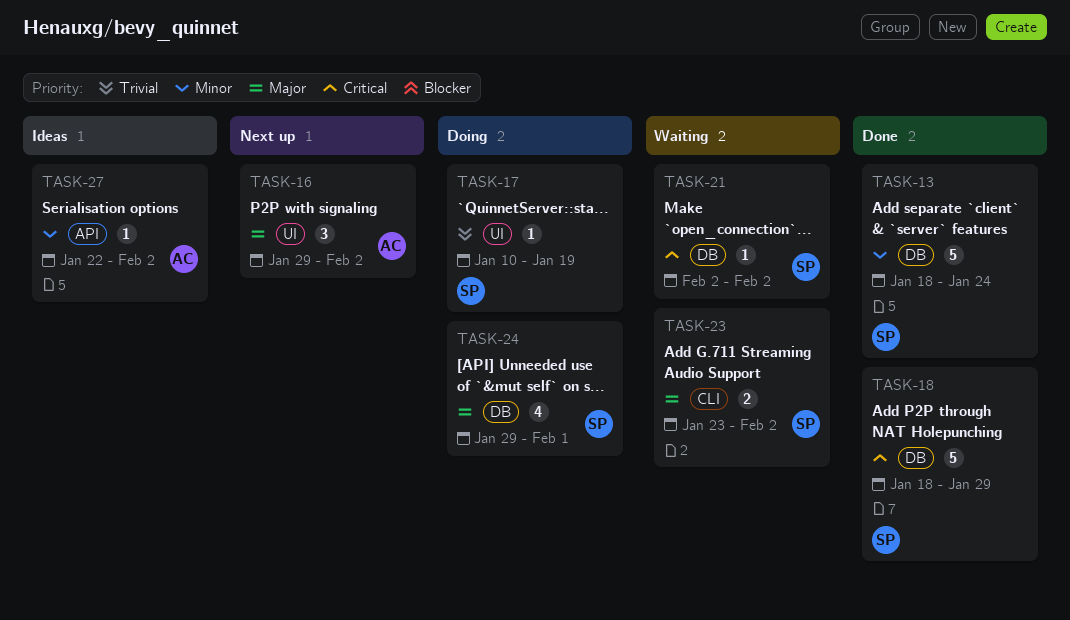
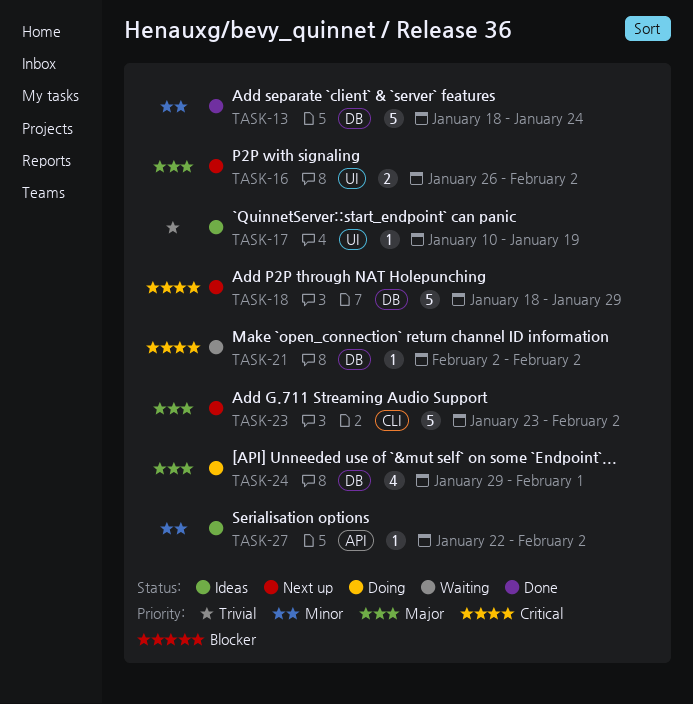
TASK-16, estimate: 3 -> 2
TASK-16, start: Jan 29 -> Jan 26
TASK-17, status: Doing -> Ideas
TASK-18, status: Done -> Next up
TASK-23, status: Waiting -> Next up
TASK-23, estimate: 2 -> 5

